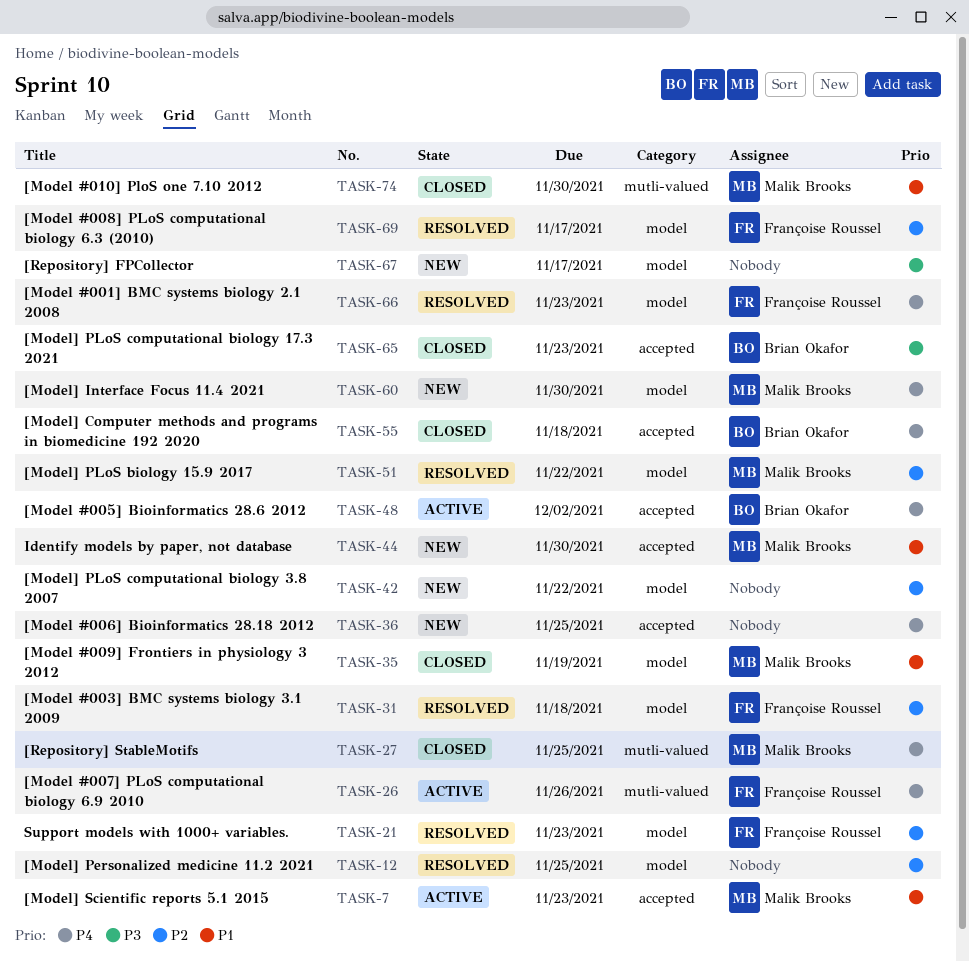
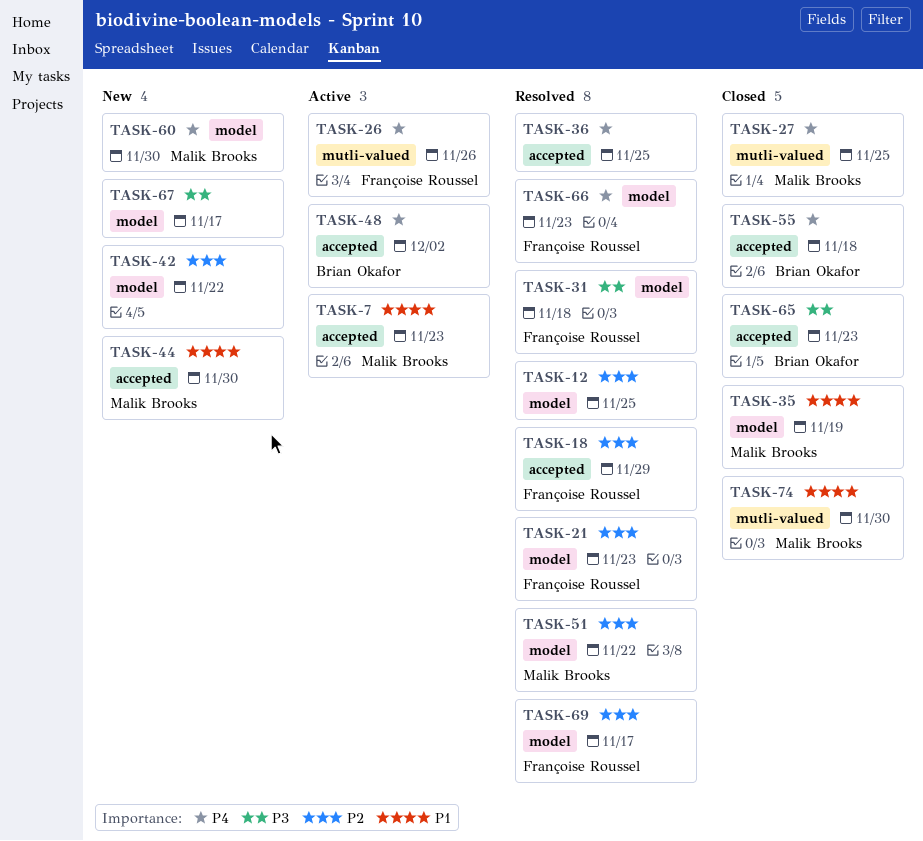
TASK-18: none -> present
TASK-31, priority: P2 -> P3
TASK-36, status: New -> Resolved

